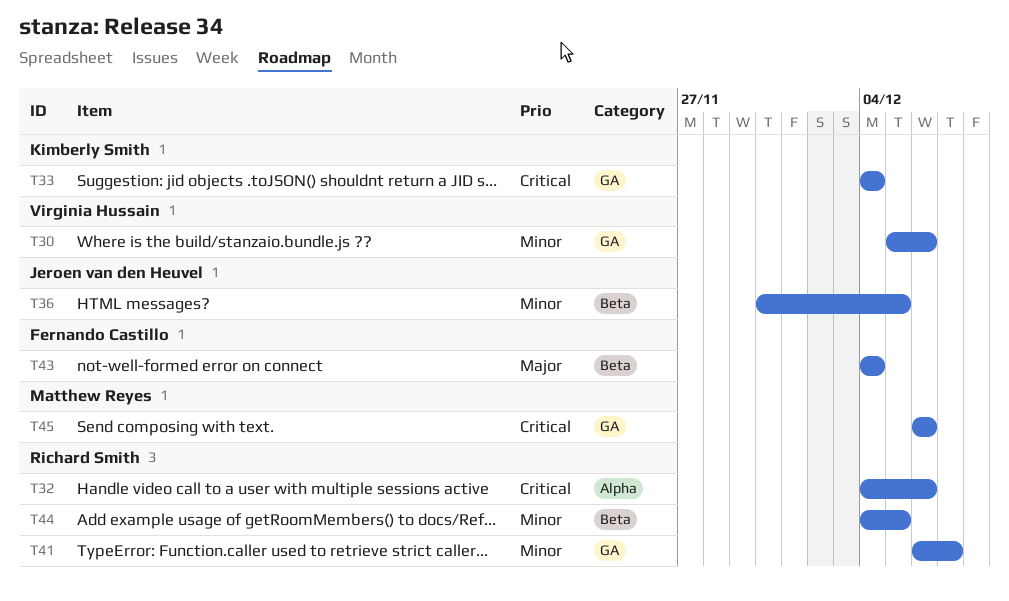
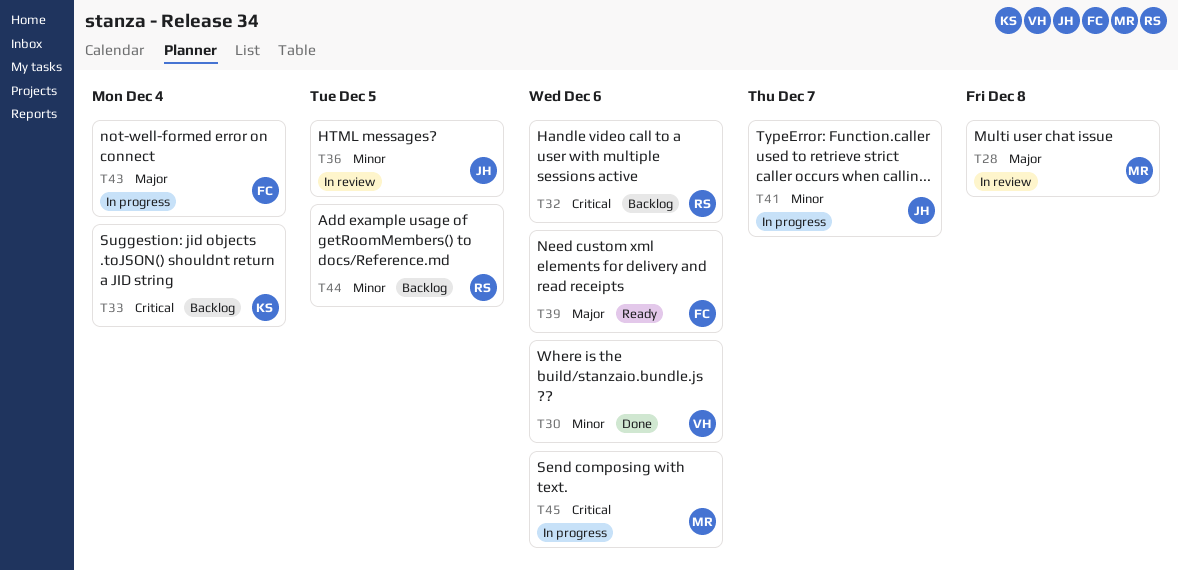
T28: none -> present
T39: none -> present
T41, owner: Richard Smith -> Jeroen van den Heuvel

